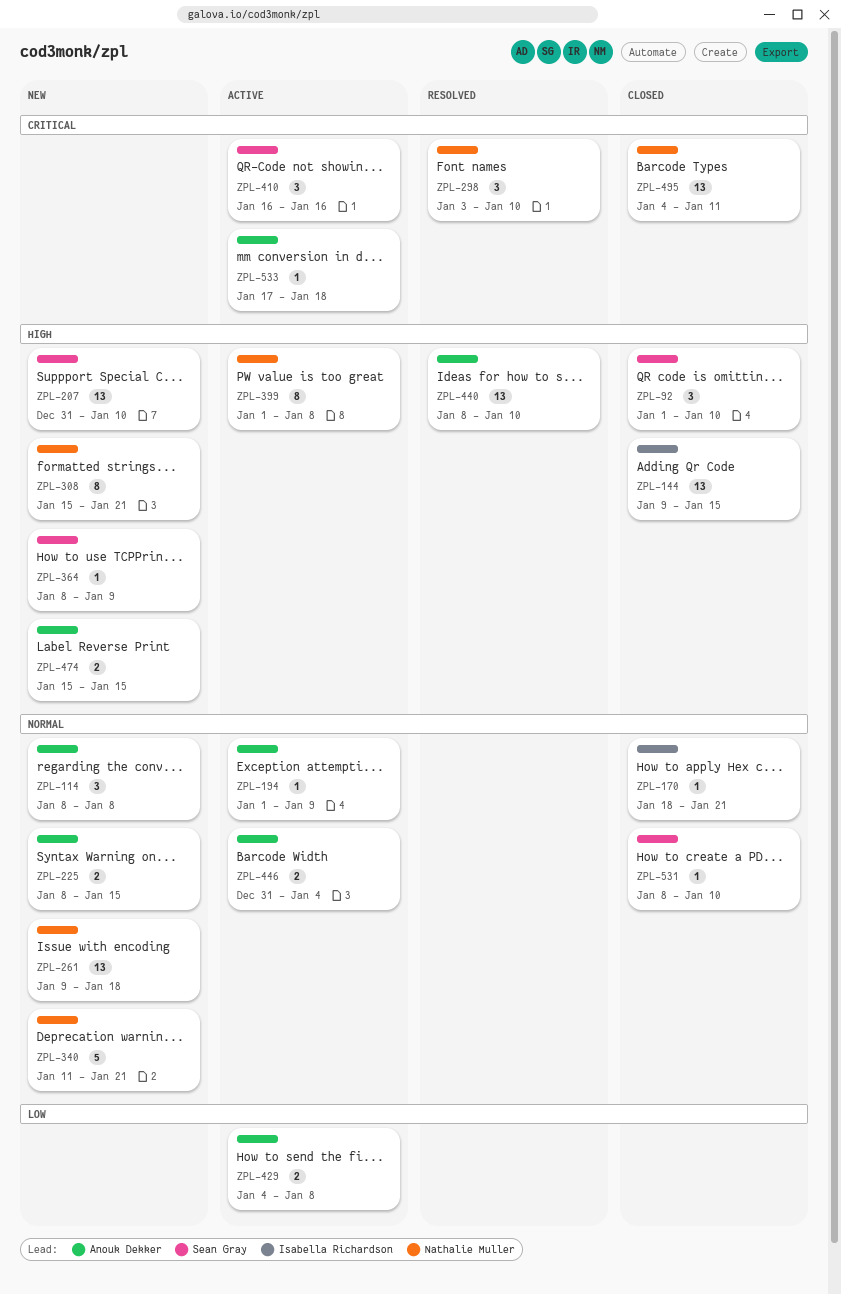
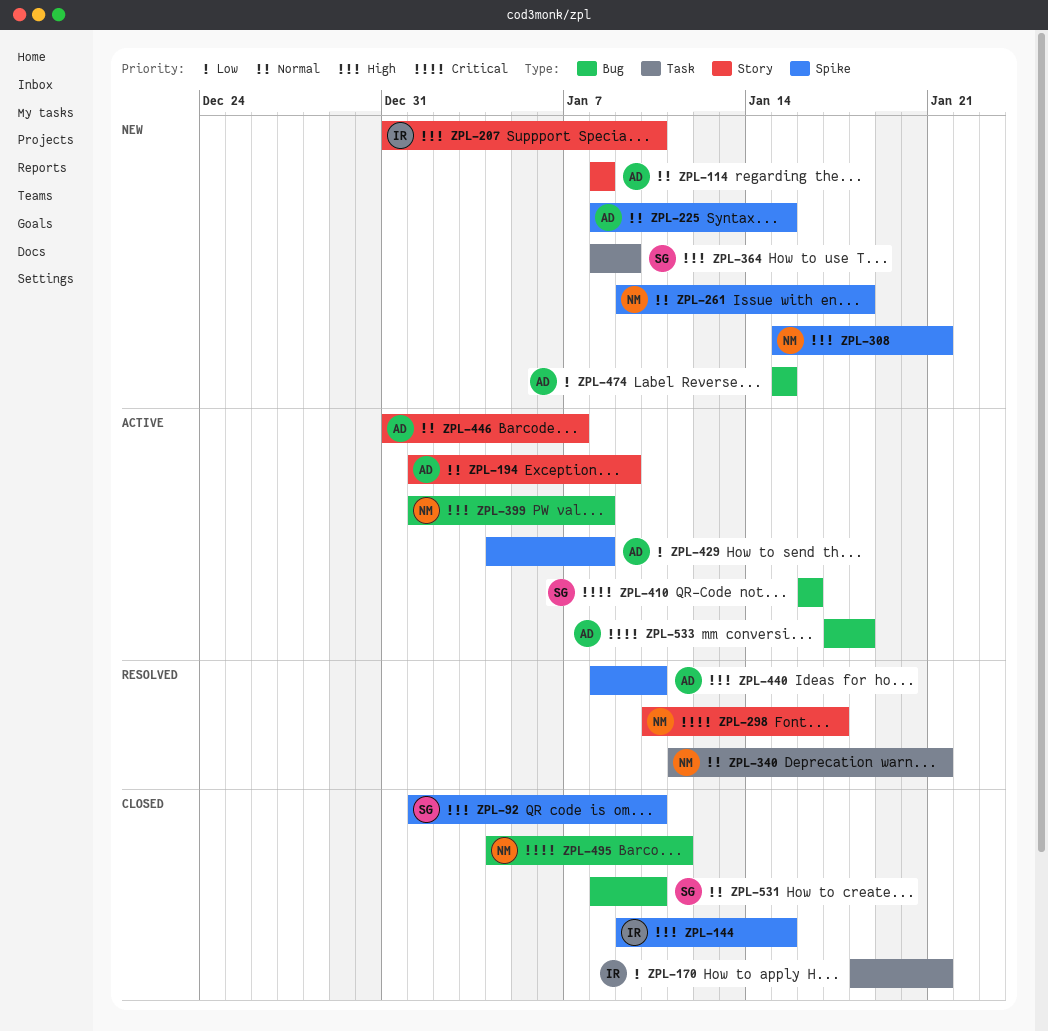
ZPL-170, priority: Normal -> Low
ZPL-207, owner: Sean Gray -> Isabella Richardson
ZPL-298, start: Jan 3 -> Jan 10
ZPL-298, due: Jan 10 -> Jan 17
ZPL-340, status: New -> Resolved
ZPL-446, due: Jan 4 -> Jan 7
ZPL-474, priority: High -> Low

